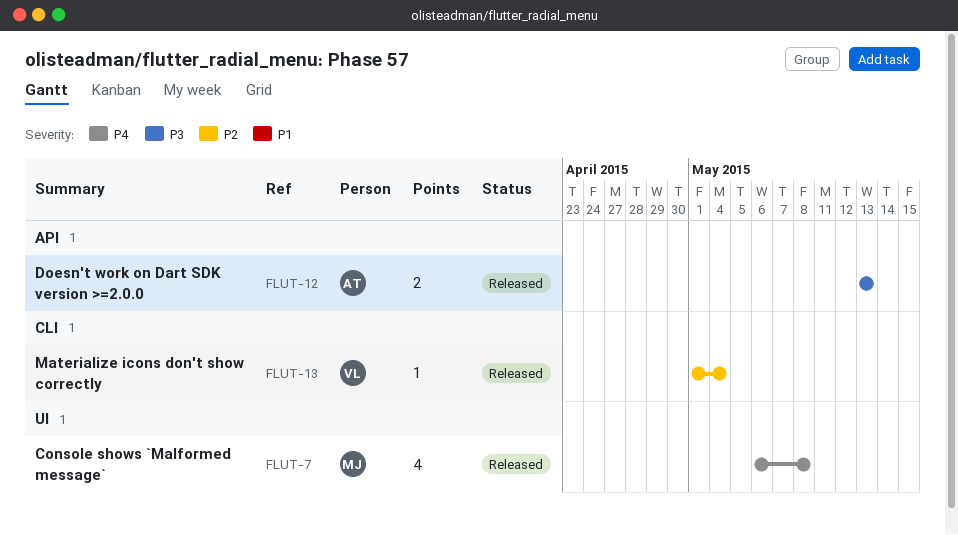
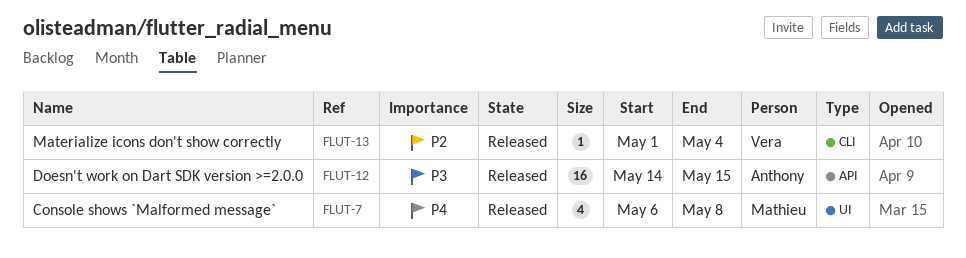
FLUT-12, estimate: 2 -> 16
FLUT-12, start: May 13 -> May 14
FLUT-12, due: May 13 -> May 15

